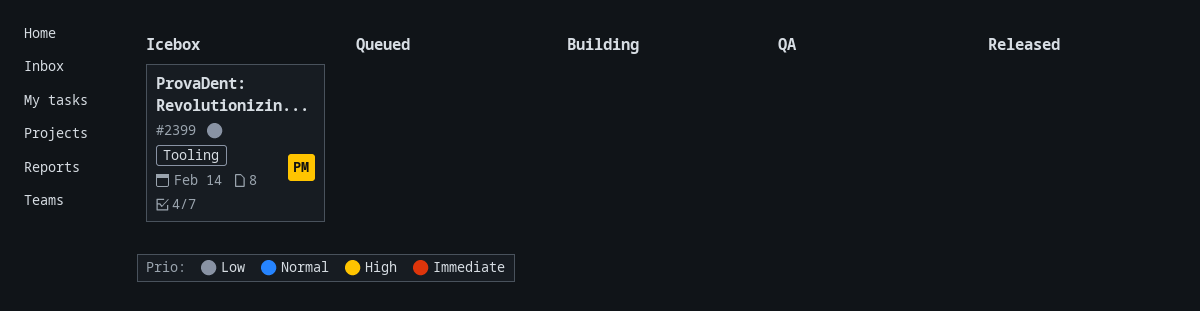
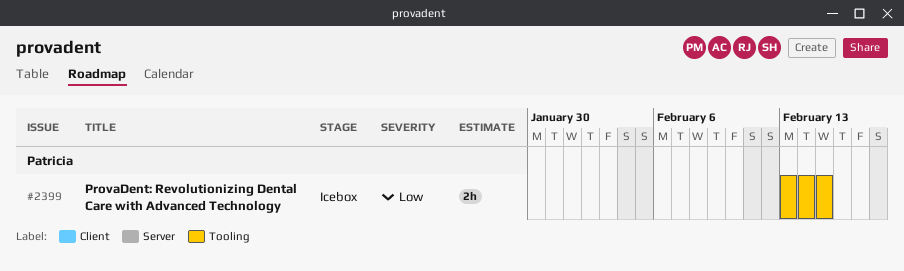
#2399, due: Feb 14 -> Feb 15

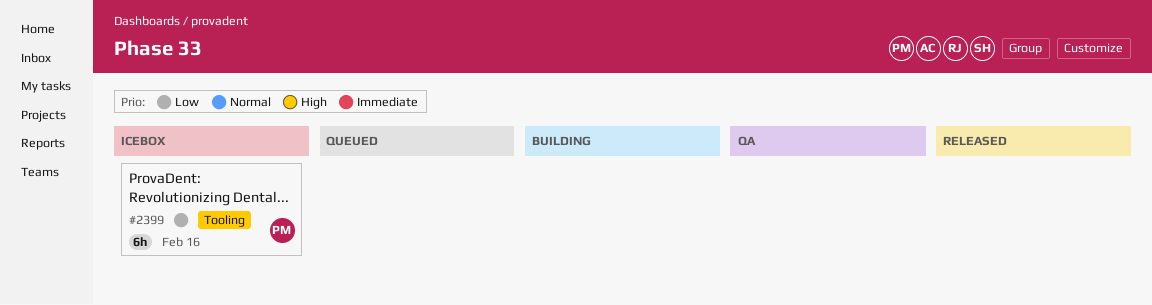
#2399, estimate: 2h -> 6h
#2399, due: Feb 15 -> Feb 16

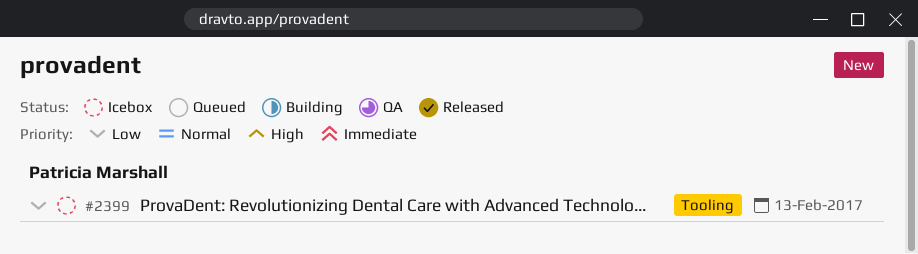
#2399, due: Feb 16 -> Feb 13

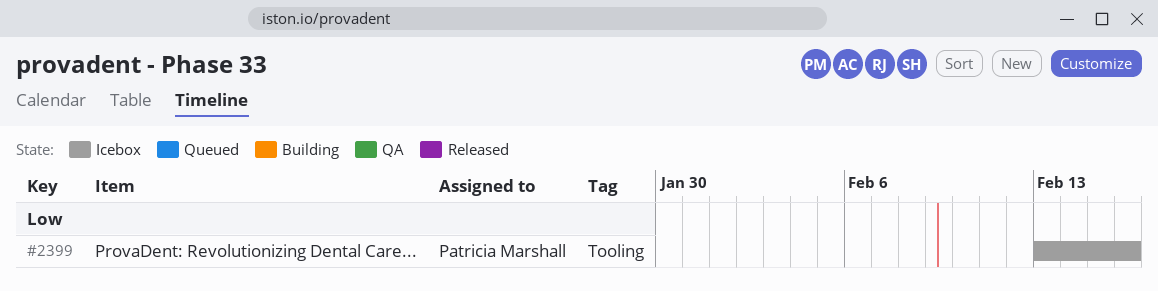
#2399, due: Feb 13 -> Feb 16

